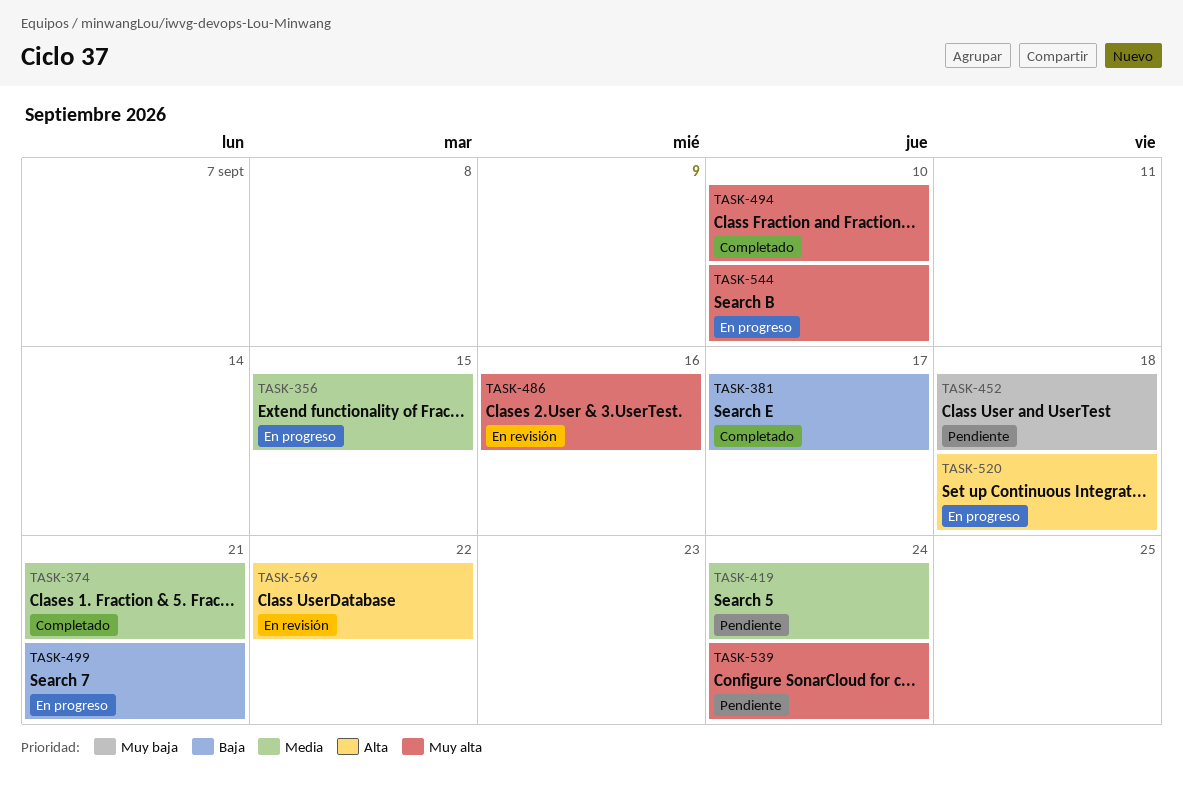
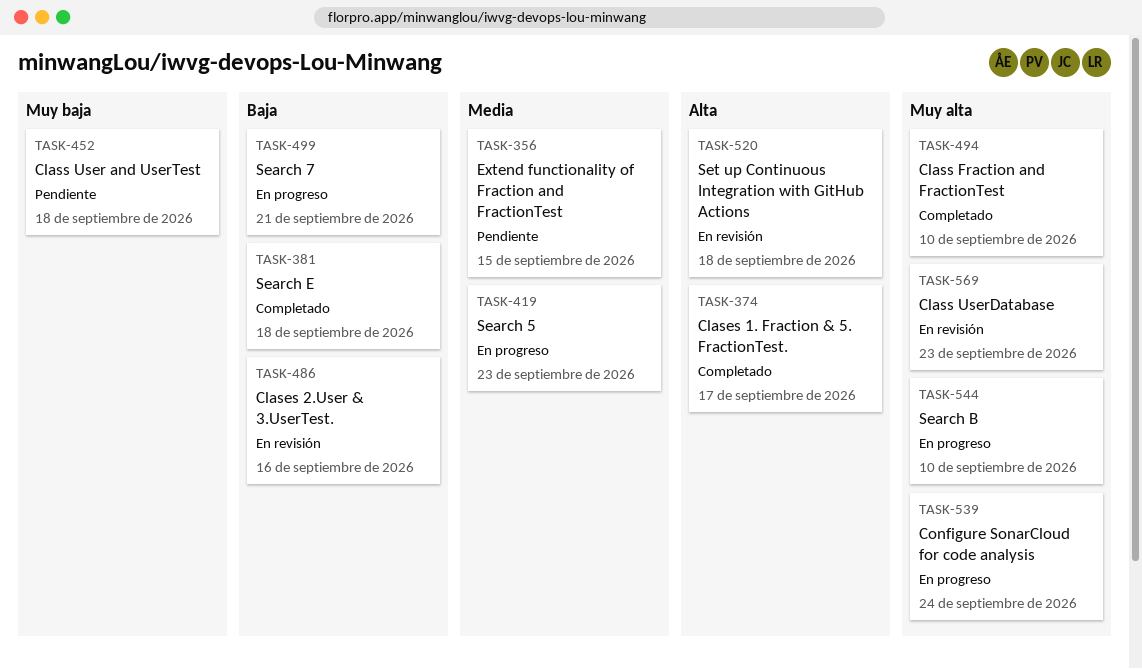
TASK-356, status: En progreso -> Pendiente
TASK-374, priority: Media -> Alta
TASK-374, due: Sep 21 -> Sep 17
TASK-381, due: Sep 17 -> Sep 18
TASK-419, status: Pendiente -> En progreso
TASK-419, due: Sep 24 -> Sep 23
TASK-486, priority: Muy alta -> Baja
TASK-520, status: En progreso -> En revisión
TASK-539, status: Pendiente -> En progreso
TASK-569, priority: Alta -> Muy alta
TASK-569, due: Sep 22 -> Sep 23

